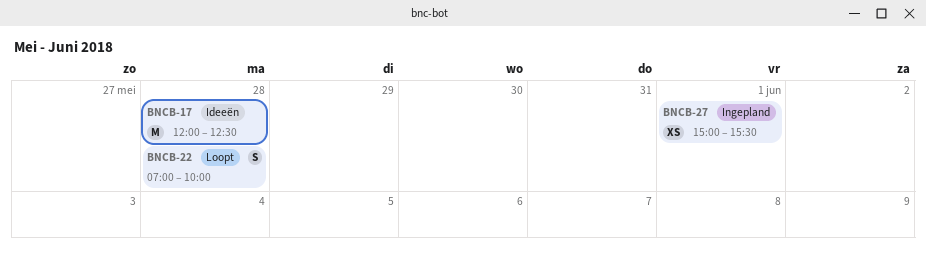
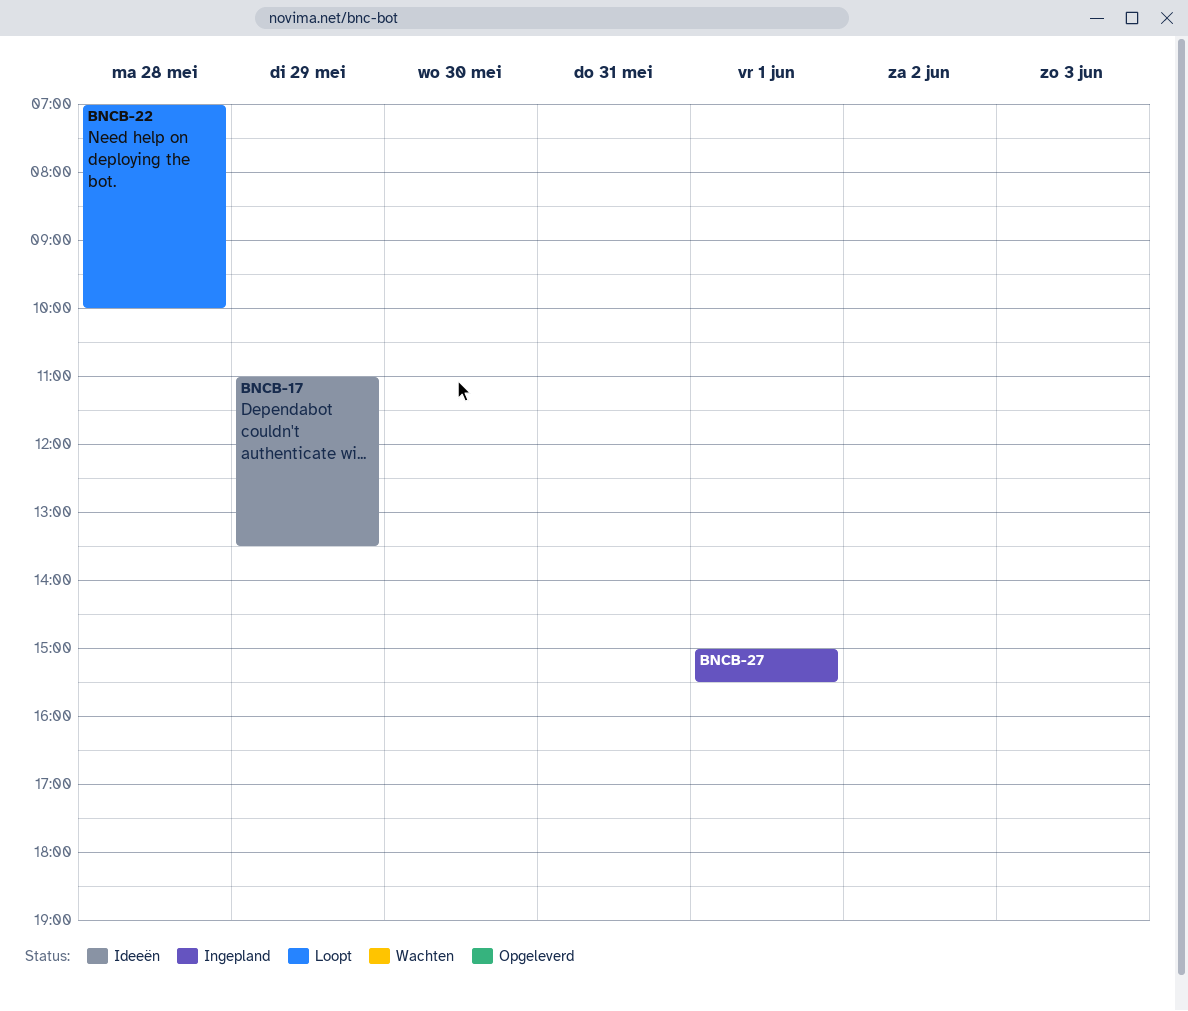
BNCB-17, day: May 28 -> May 29
BNCB-17, begins: 12:00 -> 11:00
BNCB-17, ends: 12:30 -> 13:30

